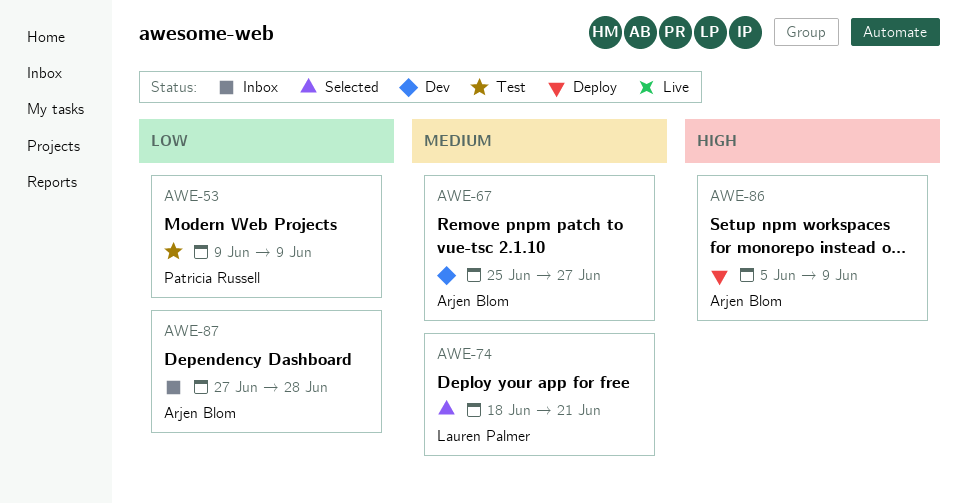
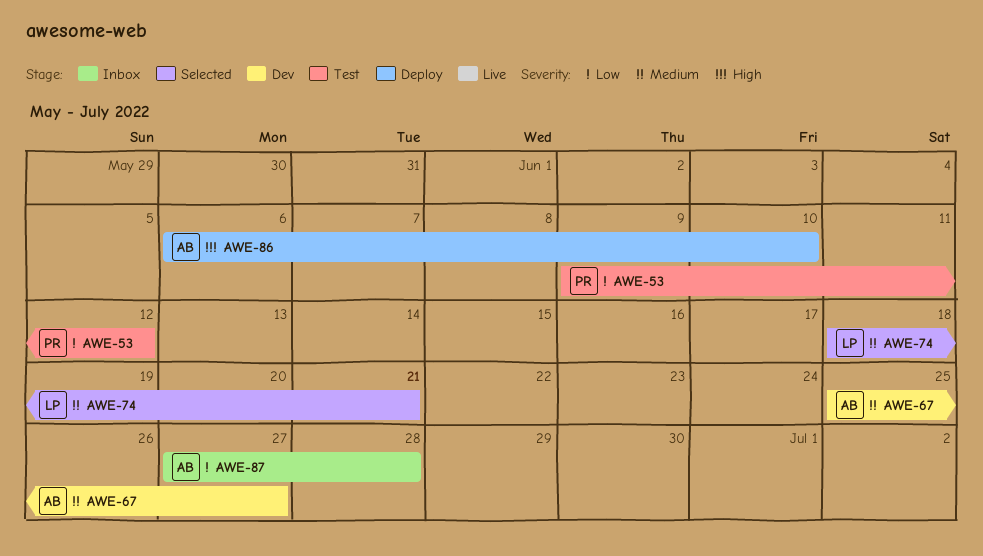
AWE-53, due: Jun 9 -> Jun 12
AWE-86, start: Jun 5 -> Jun 6
AWE-86, due: Jun 9 -> Jun 10

